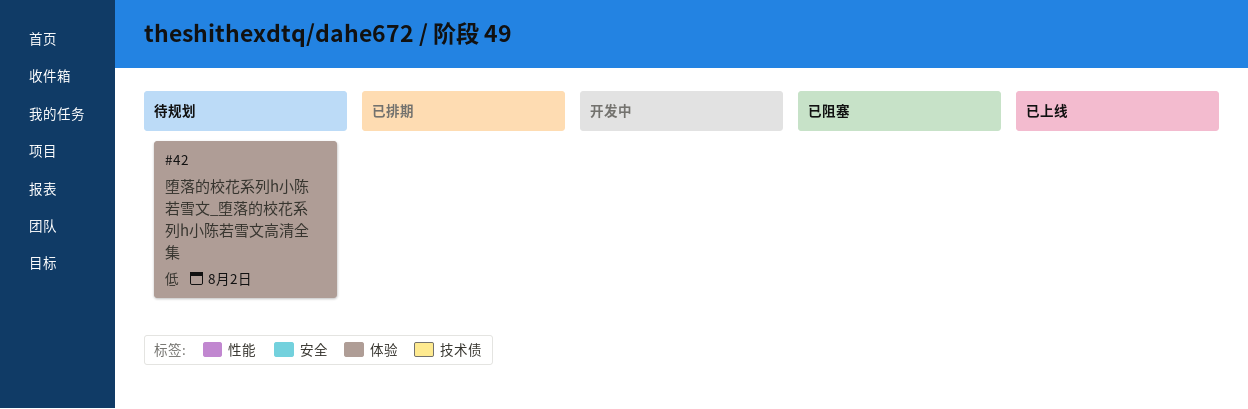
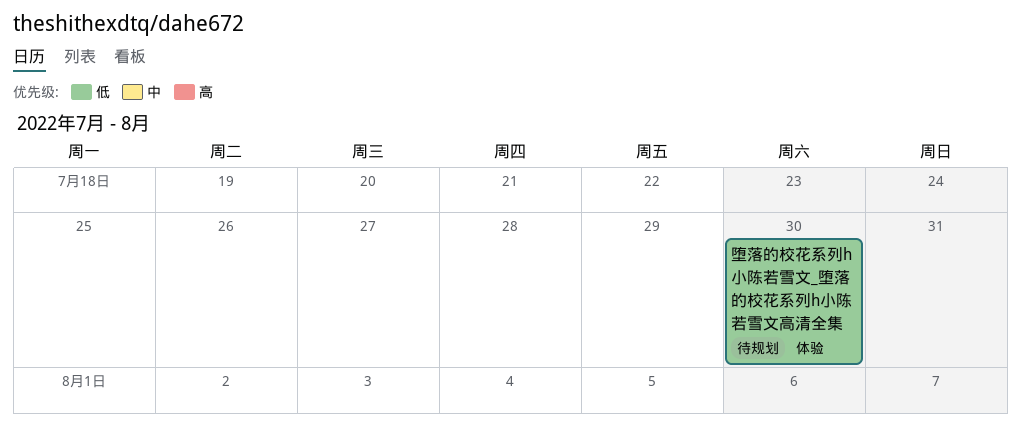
堕落的校花系列h小陈若雪文_堕落的校花系列h小陈若雪文高清全集, due: Aug 2 -> Jul 30

